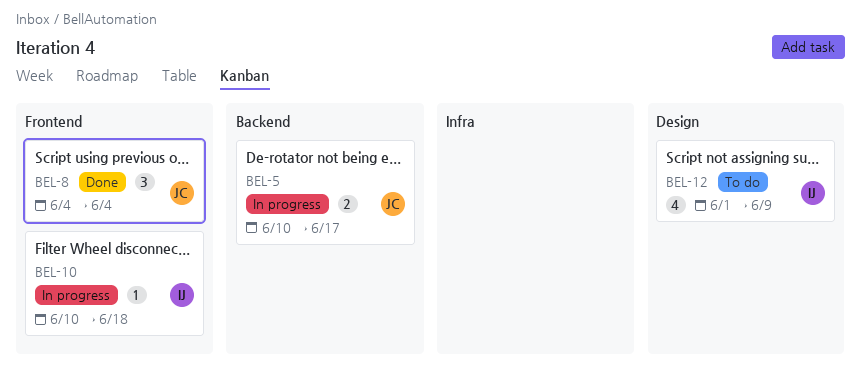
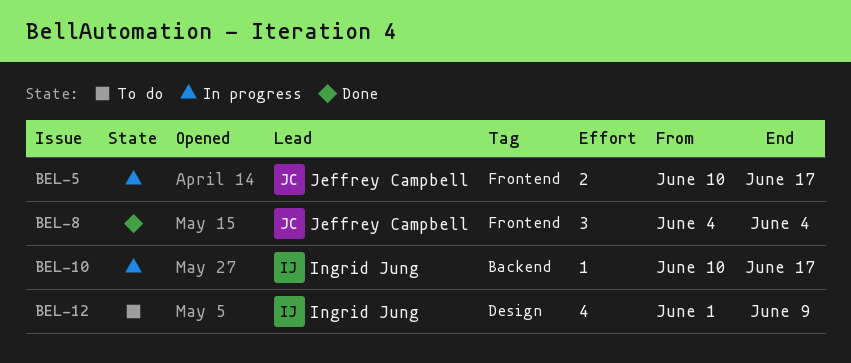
BEL-5, label: Backend -> Frontend
BEL-10, label: Frontend -> Backend
BEL-10, due: Jun 18 -> Jun 17

